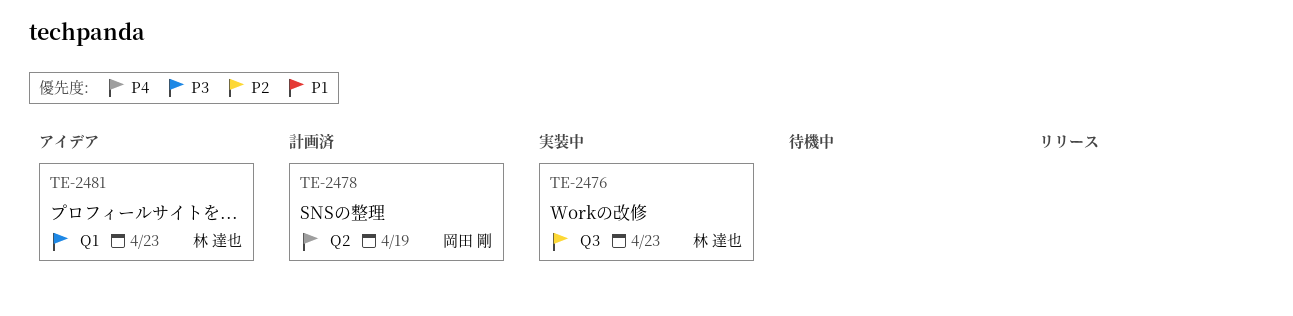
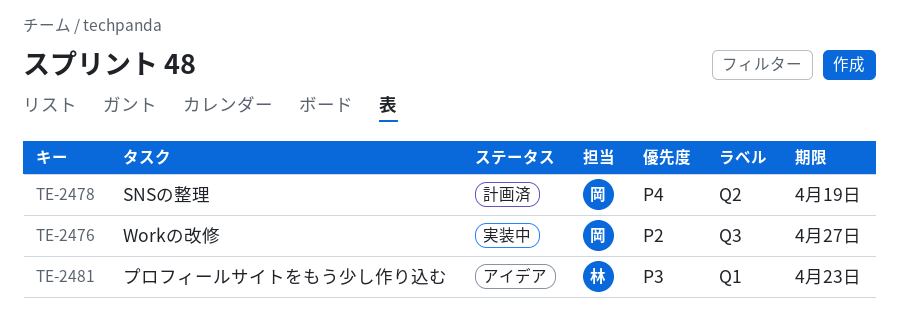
TE-2476, owner: 林 達也 -> 岡田 剛
TE-2476, due: Apr 23 -> Apr 27

